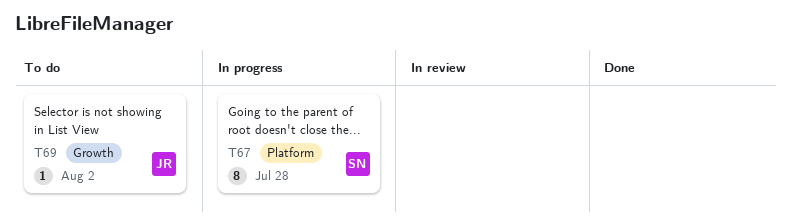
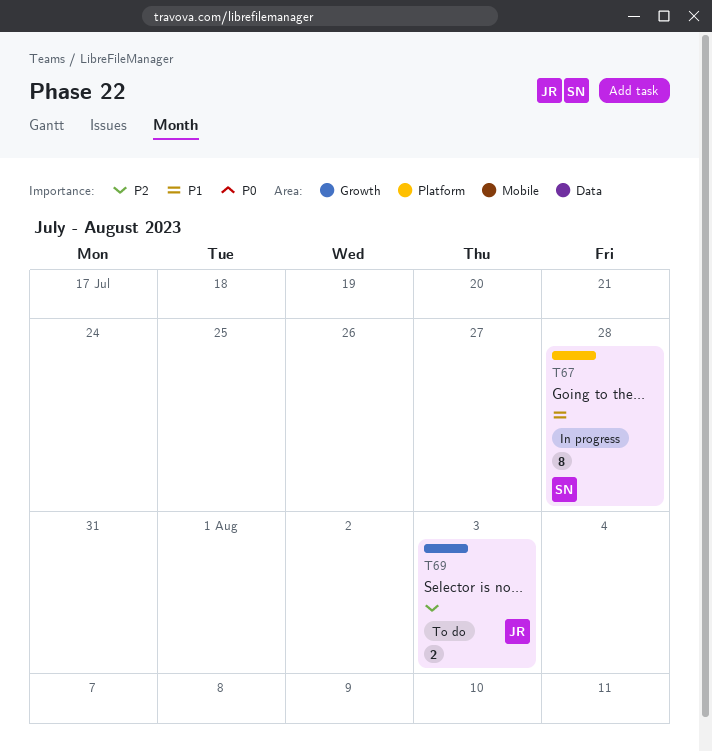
T69, estimate: 1 -> 2
T69, due: Aug 2 -> Aug 3

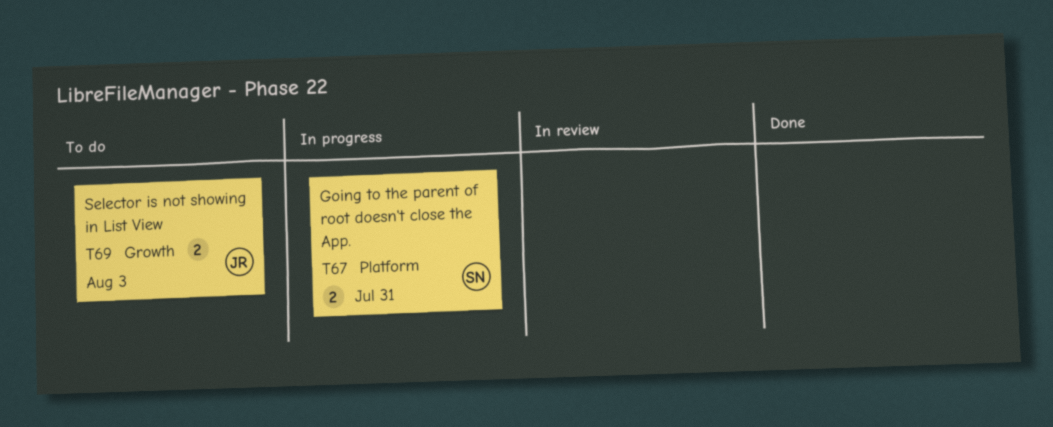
T67, estimate: 8 -> 2
T67, due: Jul 28 -> Jul 31

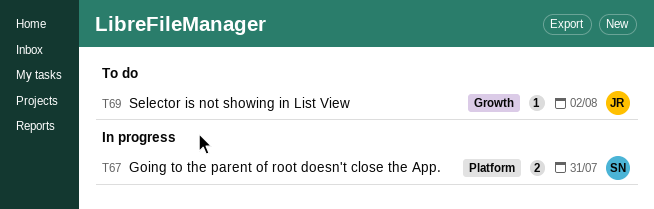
T69, estimate: 2 -> 1
T69, due: Aug 3 -> Aug 2

